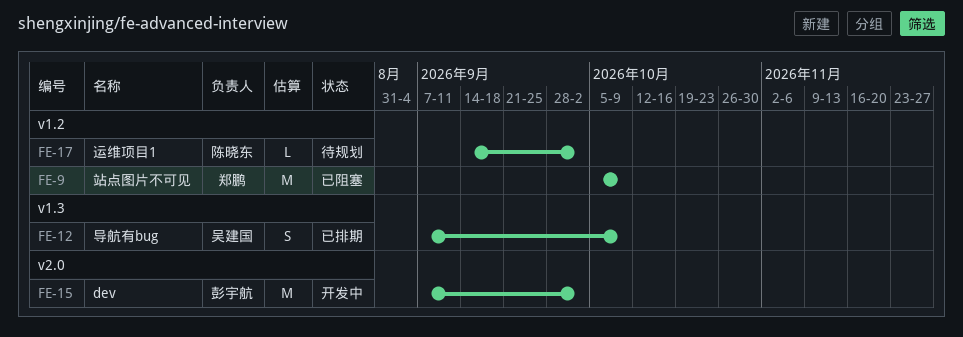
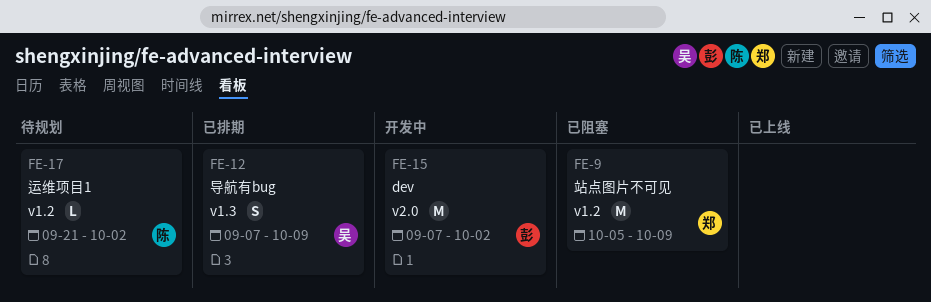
FE-17, start: Sep 14 -> Sep 21

